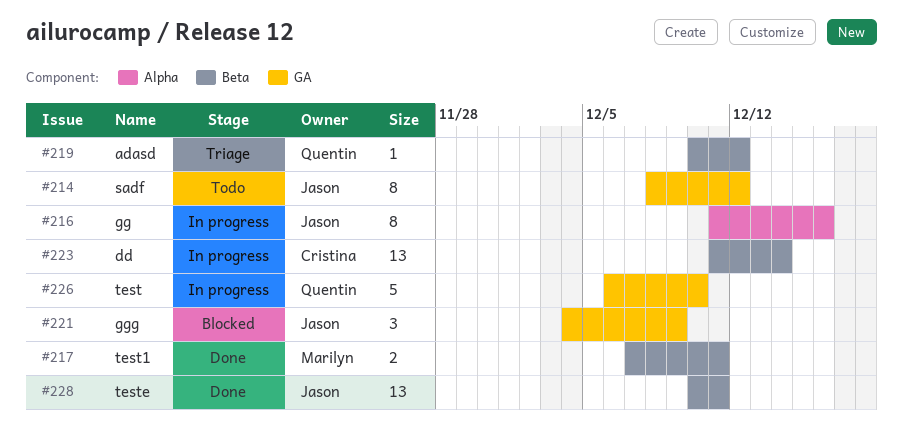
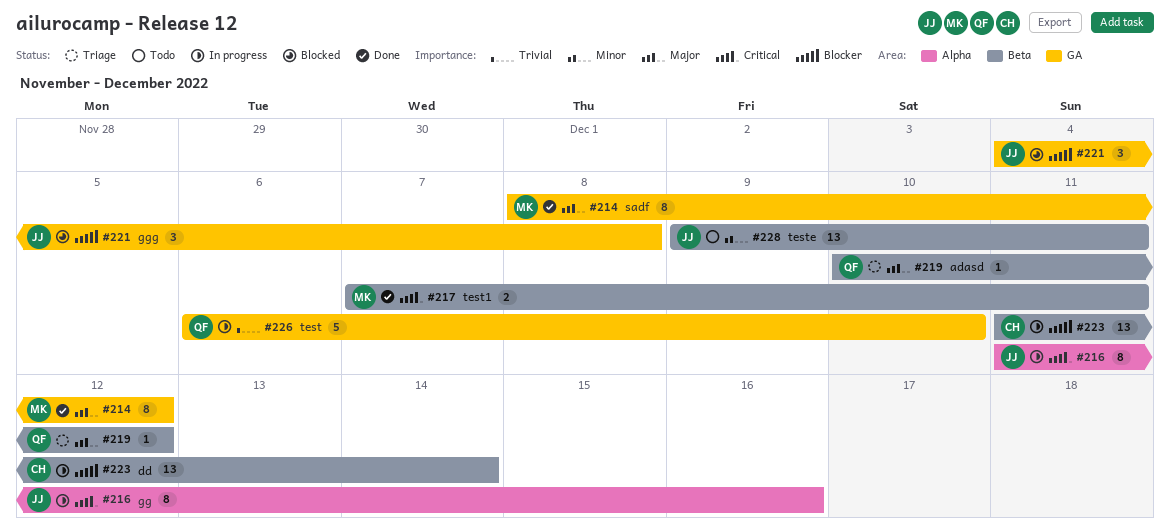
#214, status: Todo -> Done
#214, owner: Jason -> Marilyn
#221, due: Dec 9 -> Dec 8
#228, status: Done -> Todo
#228, start: Dec 10 -> Dec 9

